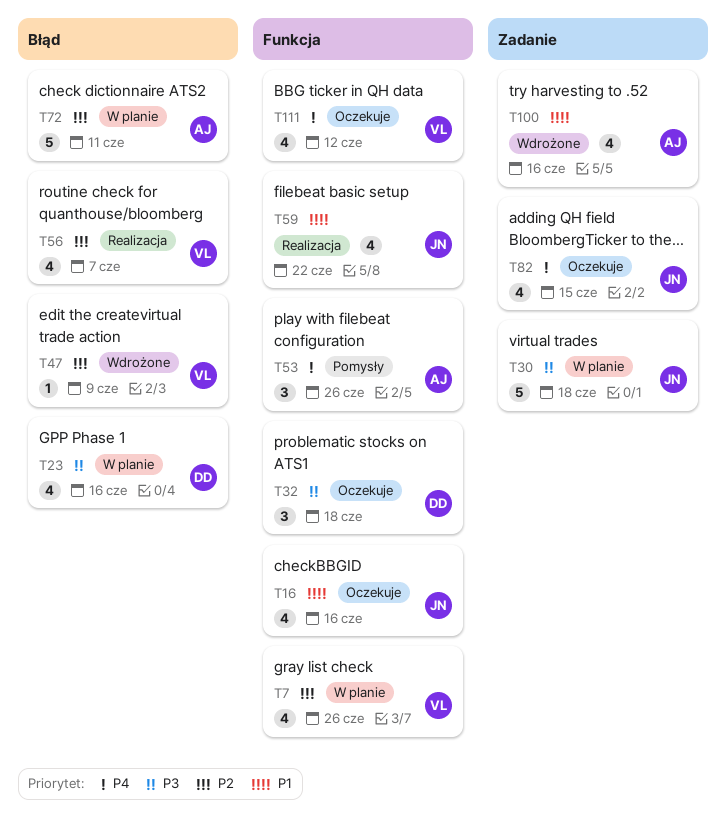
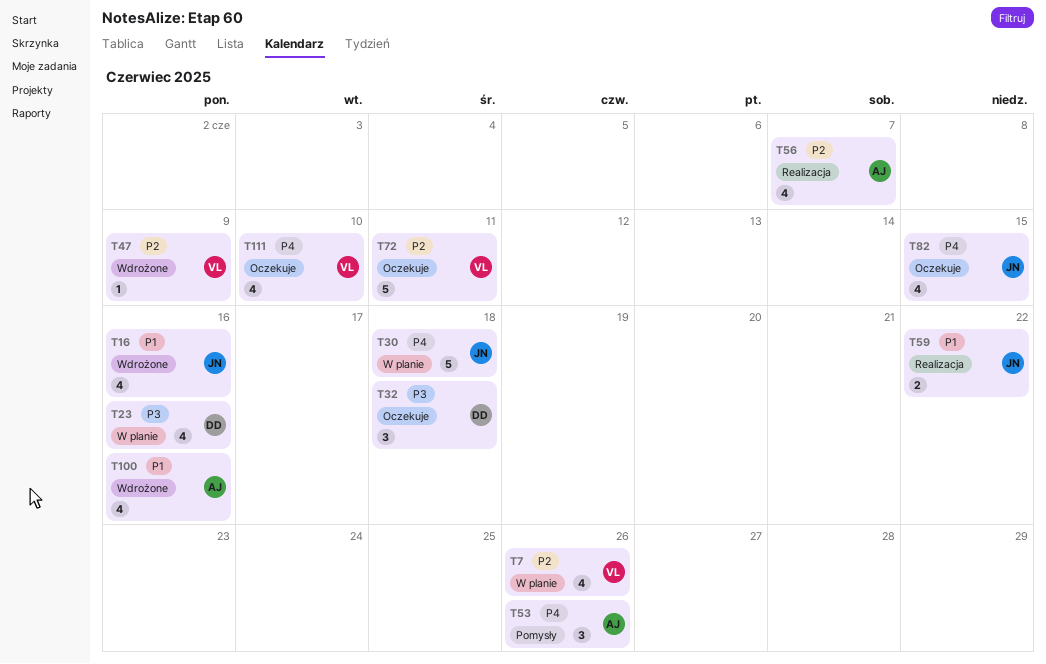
T16, status: Oczekuje -> Wdrożone
T30, priority: P3 -> P4
T56, owner: VL -> AJ
T59, estimate: 4 -> 2
T72, status: W planie -> Oczekuje
T72, owner: AJ -> VL
T111, due: Jun 12 -> Jun 10

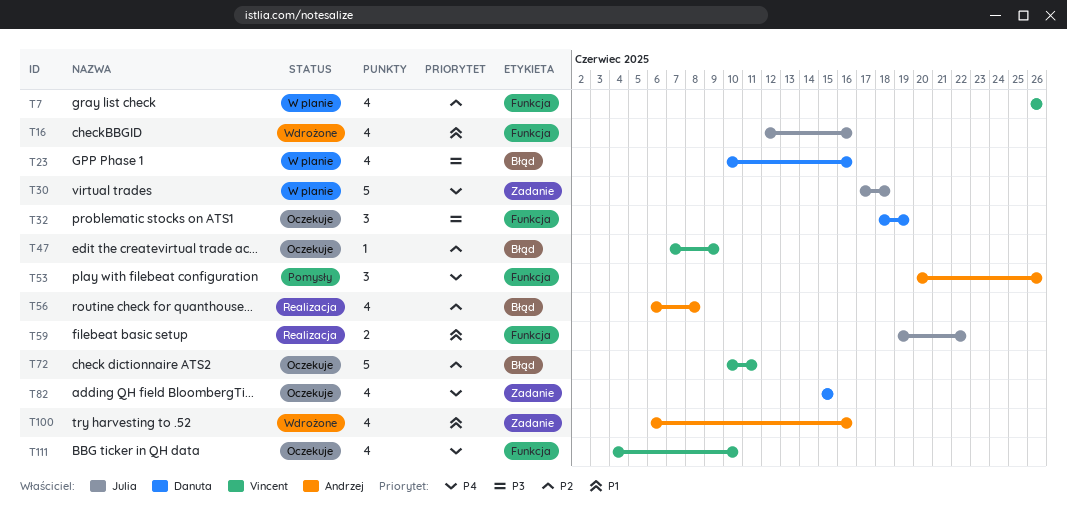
T32, due: Jun 18 -> Jun 19
T47, status: Wdrożone -> Oczekuje
T56, due: Jun 7 -> Jun 8
T82, owner: Julia -> Danuta

